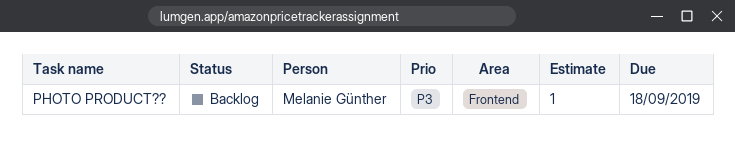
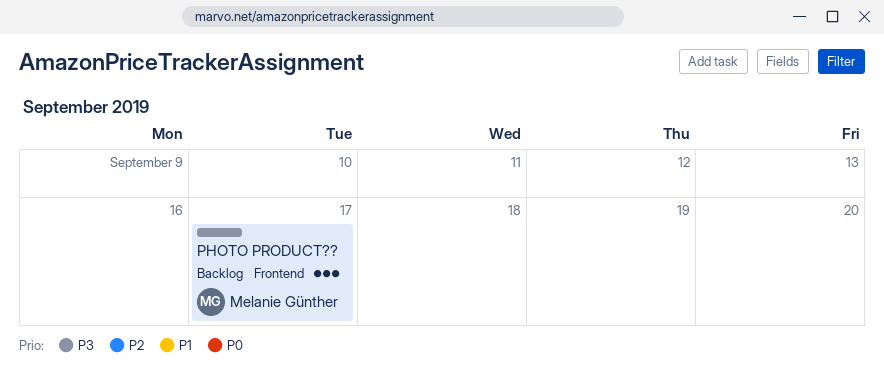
PHOTO PRODUCT??, estimate: 1 -> 3
PHOTO PRODUCT??, due: Sep 18 -> Sep 17

